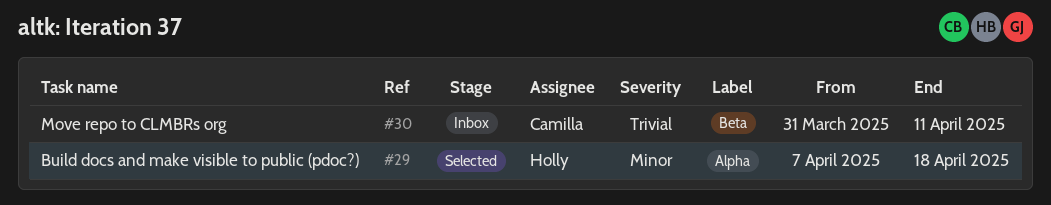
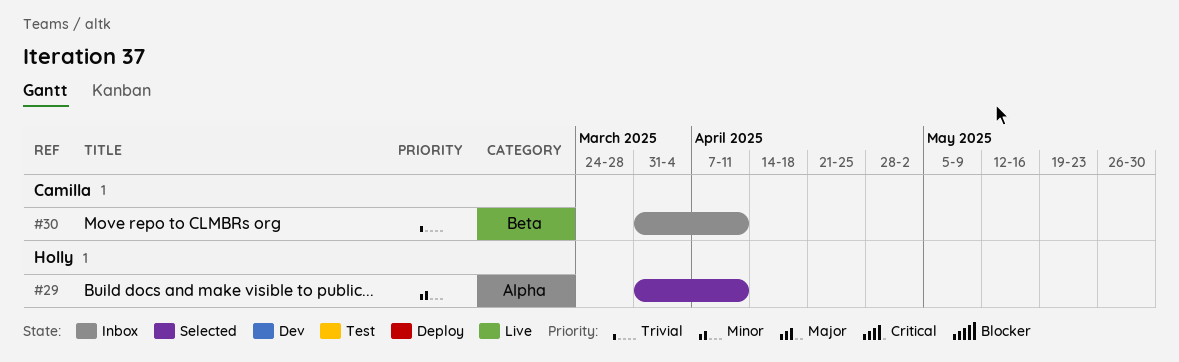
#29, start: Apr 7 -> Mar 31
#29, due: Apr 18 -> Apr 11

